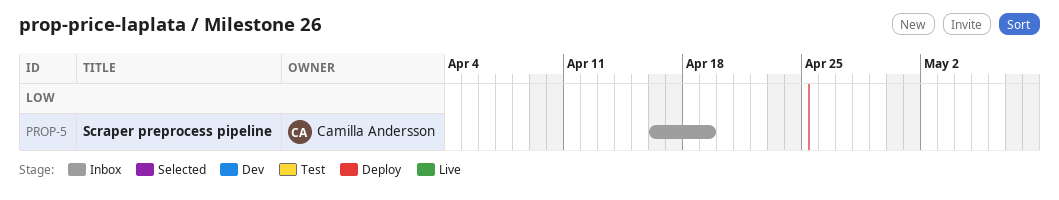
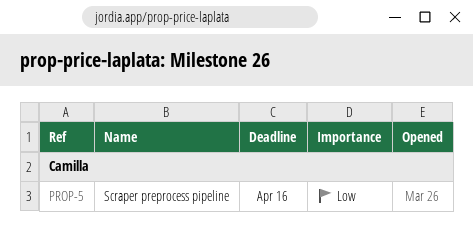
PROP-5, due: Apr 19 -> Apr 16

